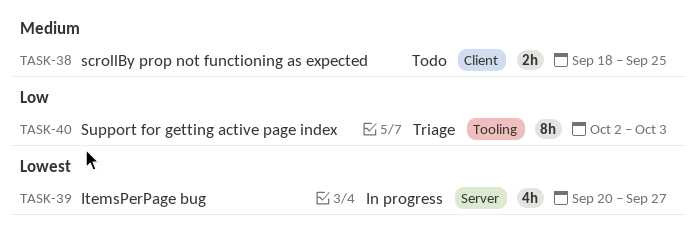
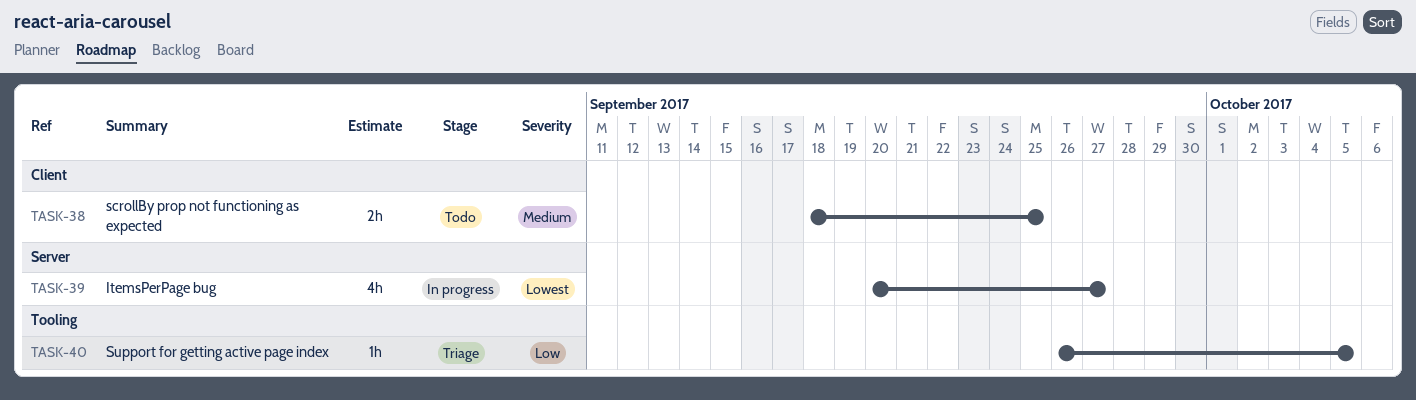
TASK-40, estimate: 8h -> 1h
TASK-40, start: Oct 2 -> Sep 26
TASK-40, due: Oct 3 -> Oct 5

